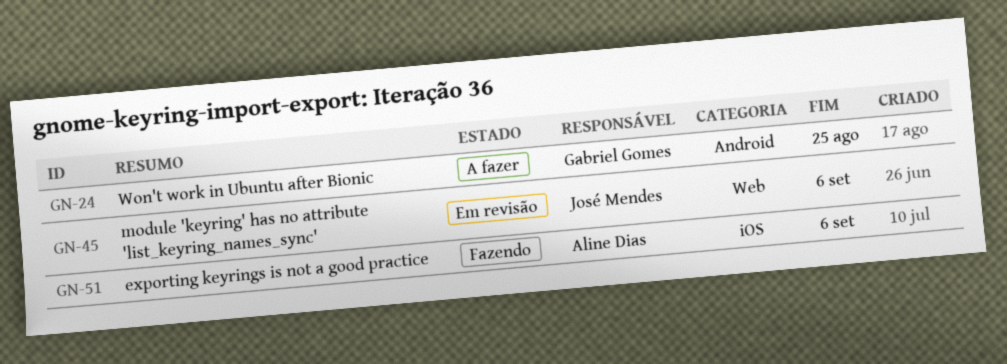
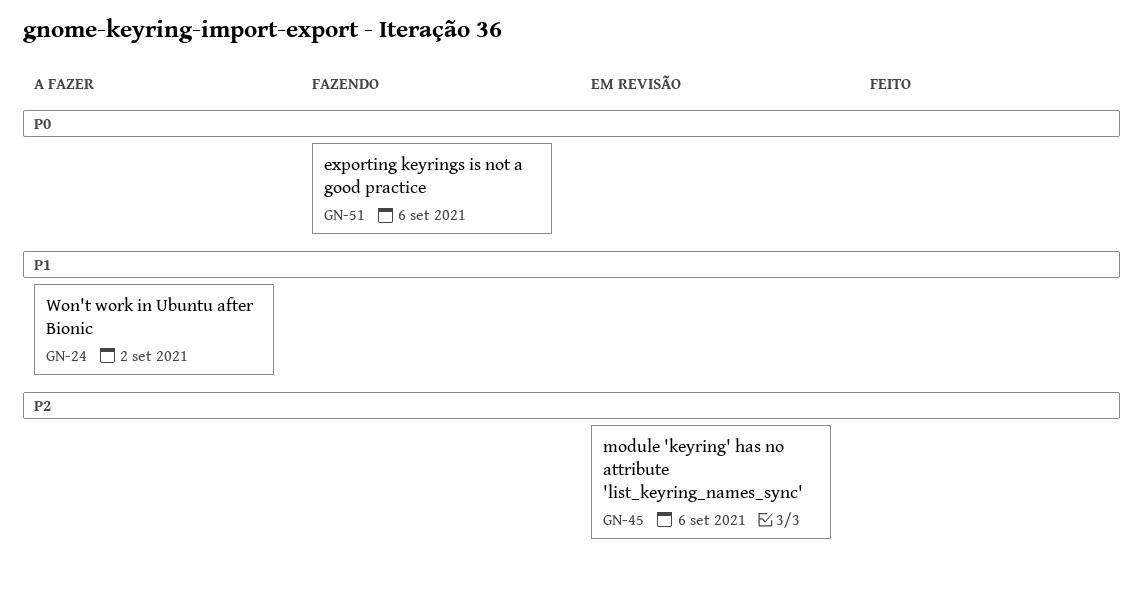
GN-24, due: Aug 25 -> Sep 2

